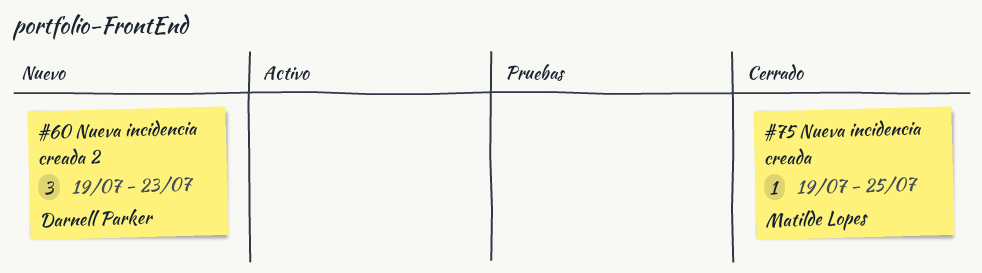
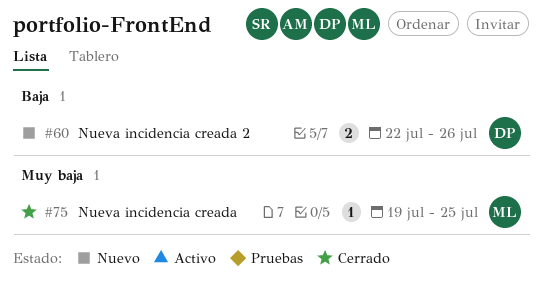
#60, estimate: 3 -> 2
#60, start: Jul 19 -> Jul 22
#60, due: Jul 23 -> Jul 26

